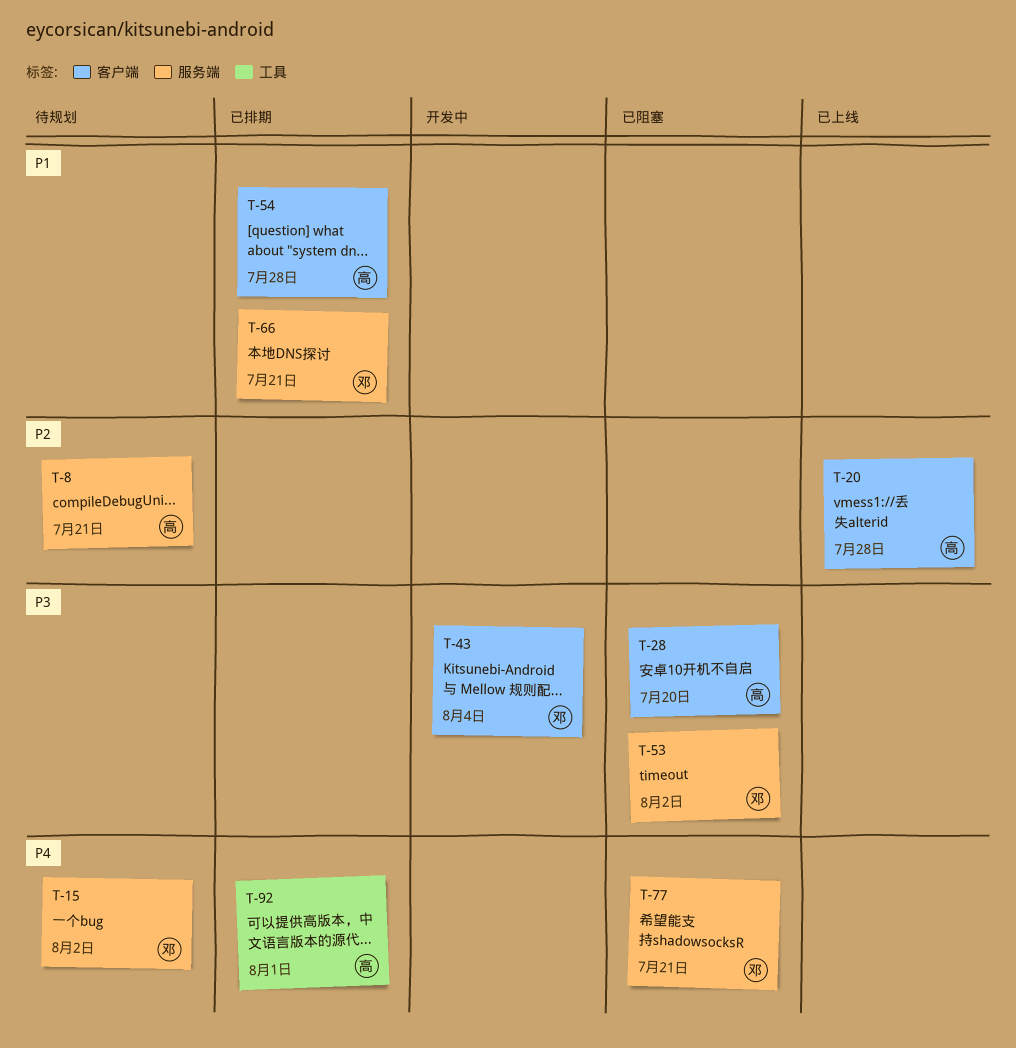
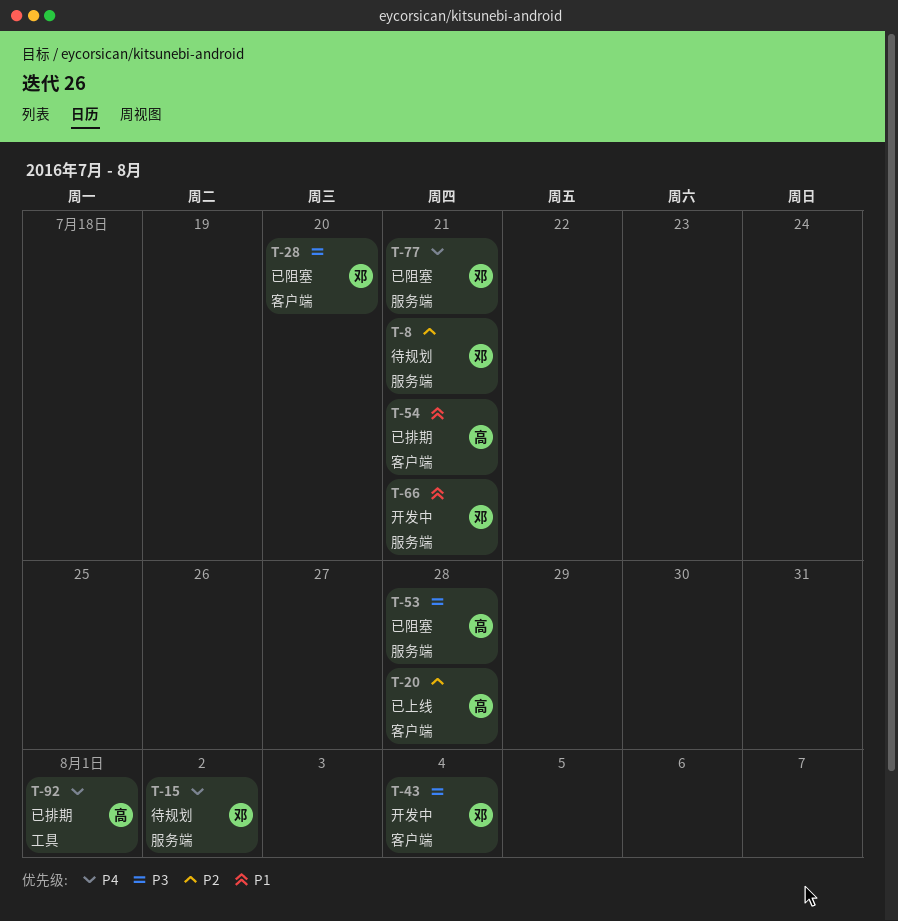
T-8, owner: 高 -> 邓
T-28, owner: 高 -> 邓
T-53, owner: 邓 -> 高
T-53, due: Aug 2 -> Jul 28
T-54, due: Jul 28 -> Jul 21
T-66, status: 已排期 -> 开发中

